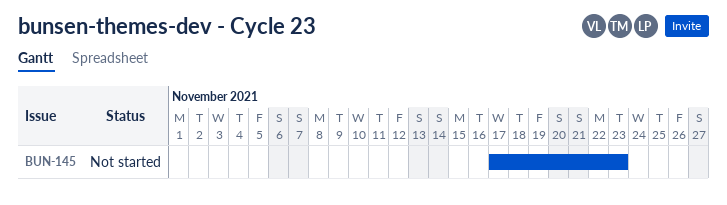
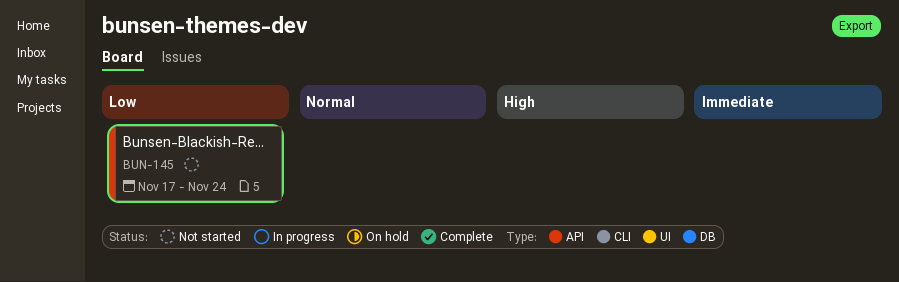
BUN-145, due: Nov 23 -> Nov 24

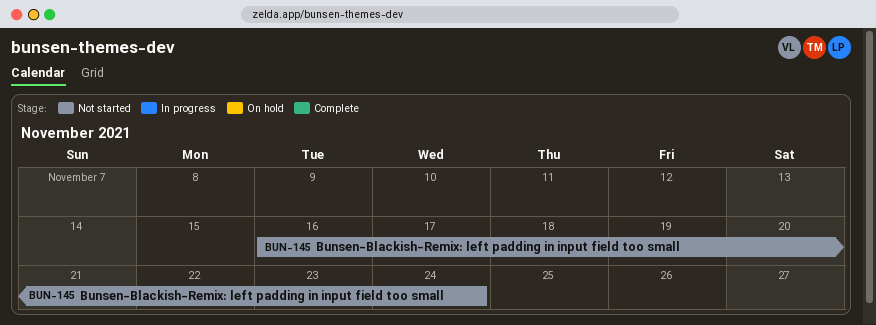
BUN-145, start: Nov 17 -> Nov 16

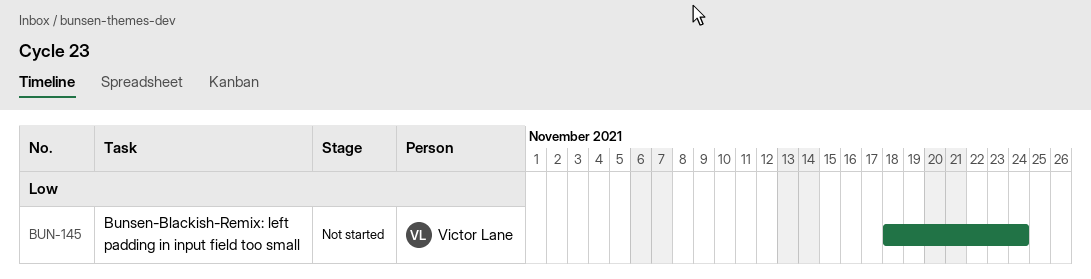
BUN-145, start: Nov 16 -> Nov 18

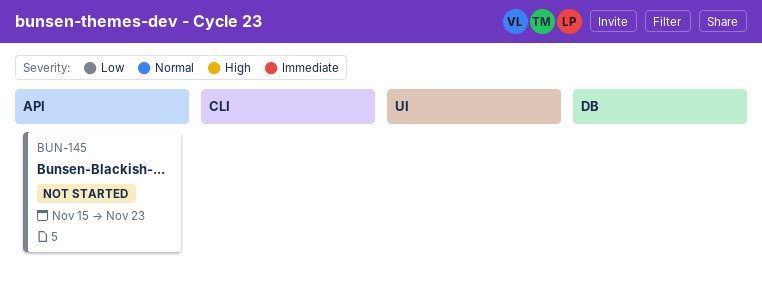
BUN-145, start: Nov 18 -> Nov 15
BUN-145, due: Nov 24 -> Nov 23

